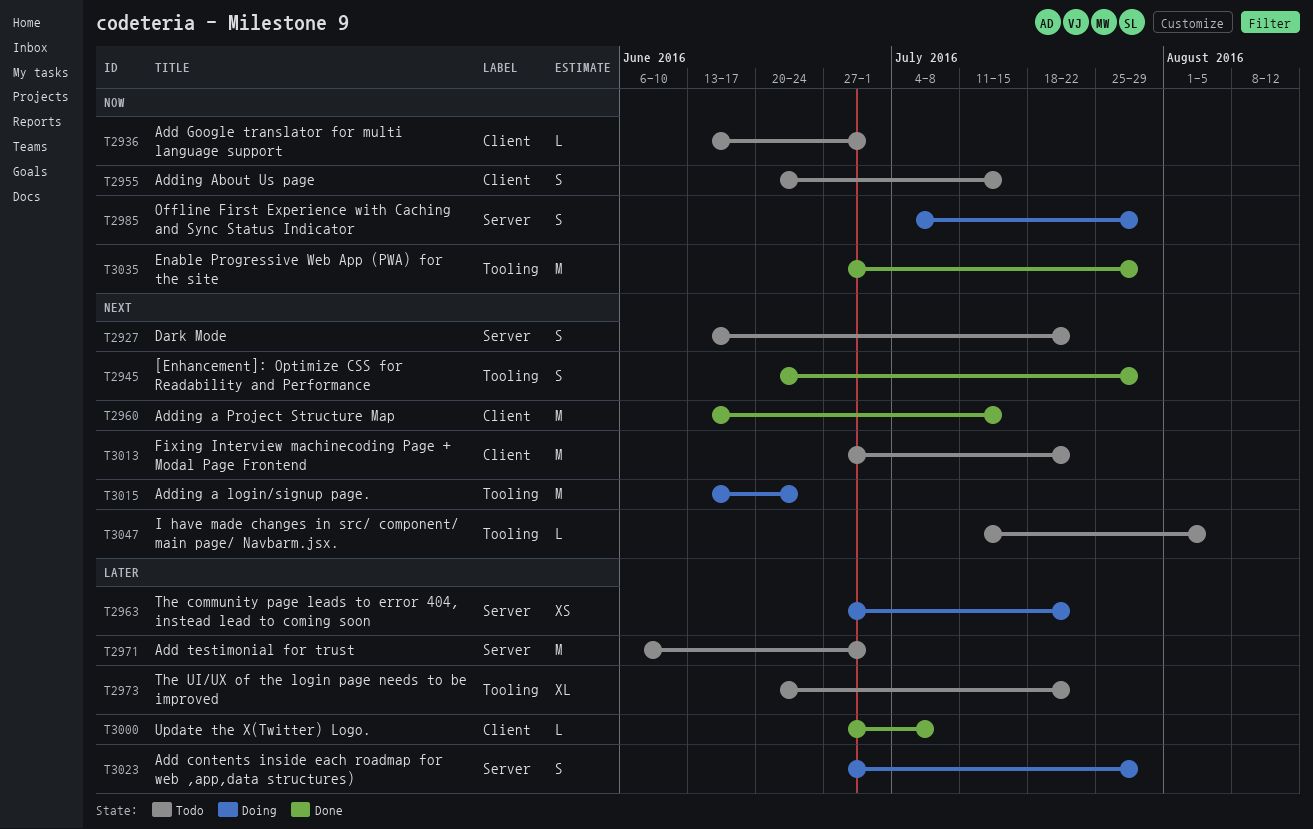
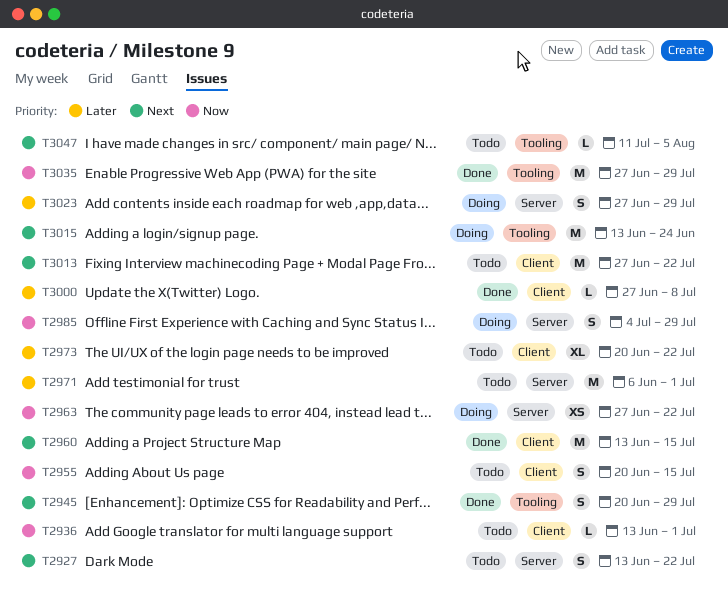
T2963, priority: Later -> Now
T2973, label: Tooling -> Client

